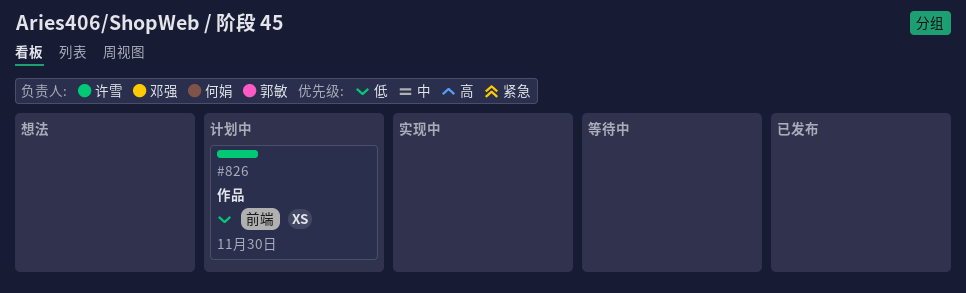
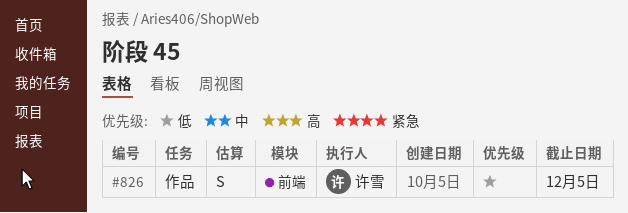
#826, estimate: XS -> S
#826, due: Nov 30 -> Dec 5

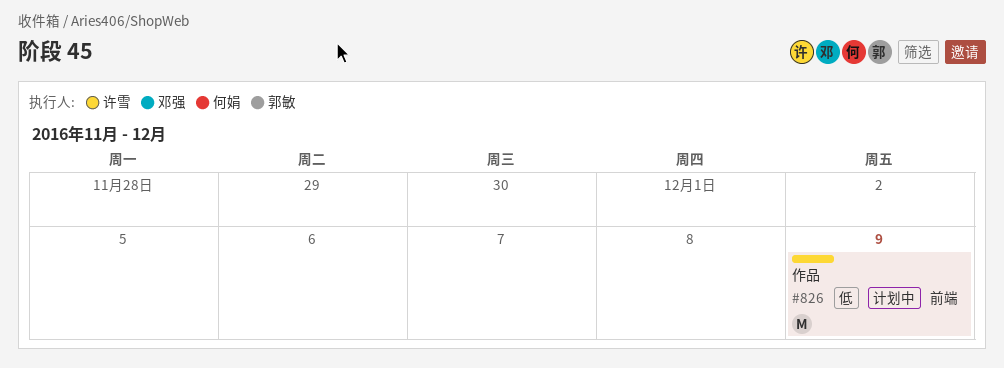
#826, estimate: S -> M
#826, due: Dec 5 -> Dec 9

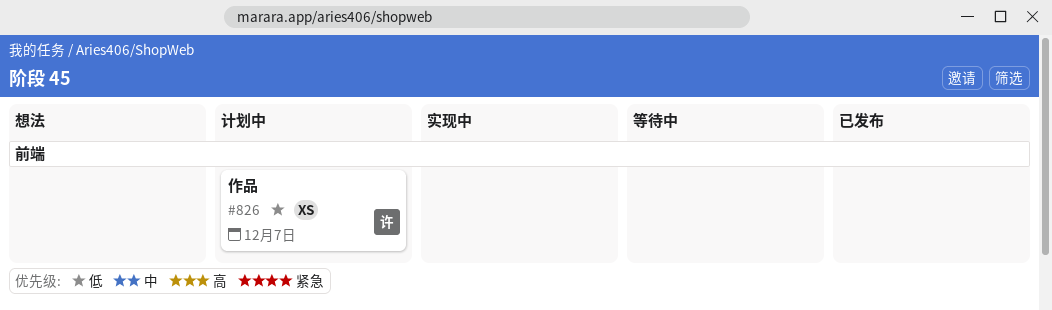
#826, estimate: M -> XS
#826, due: Dec 9 -> Dec 7

